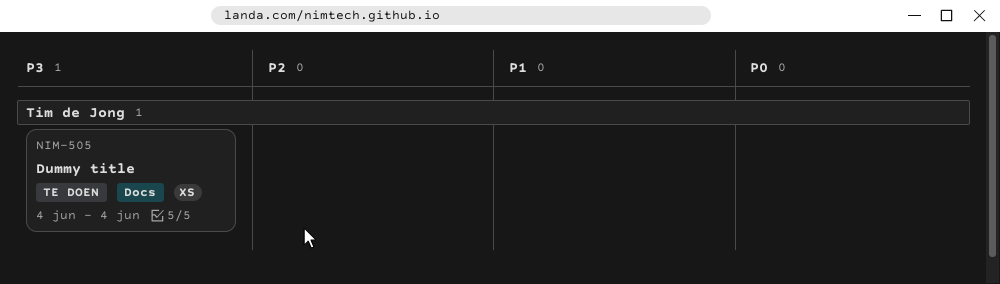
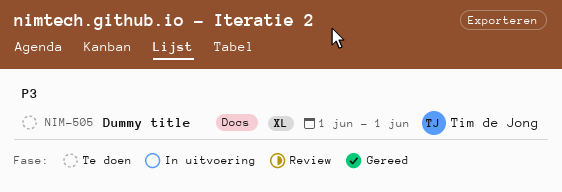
NIM-505, estimate: XS -> XL
NIM-505, start: Jun 4 -> Jun 1
NIM-505, due: Jun 4 -> Jun 1

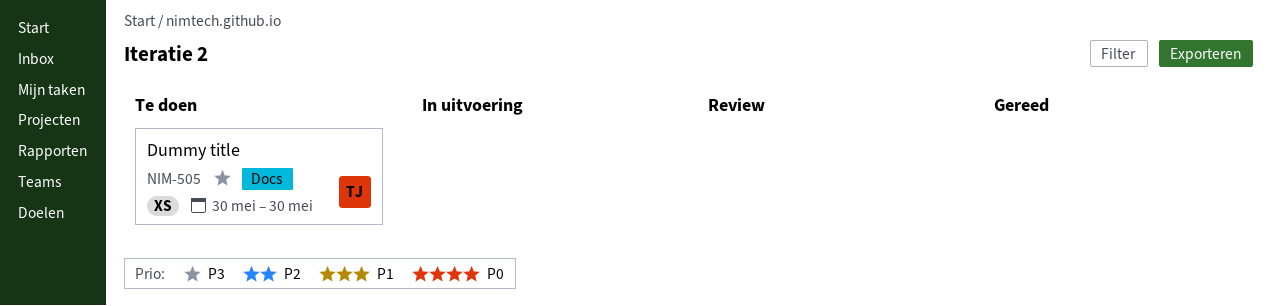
NIM-505, estimate: XL -> XS
NIM-505, start: Jun 1 -> May 30
NIM-505, due: Jun 1 -> May 30

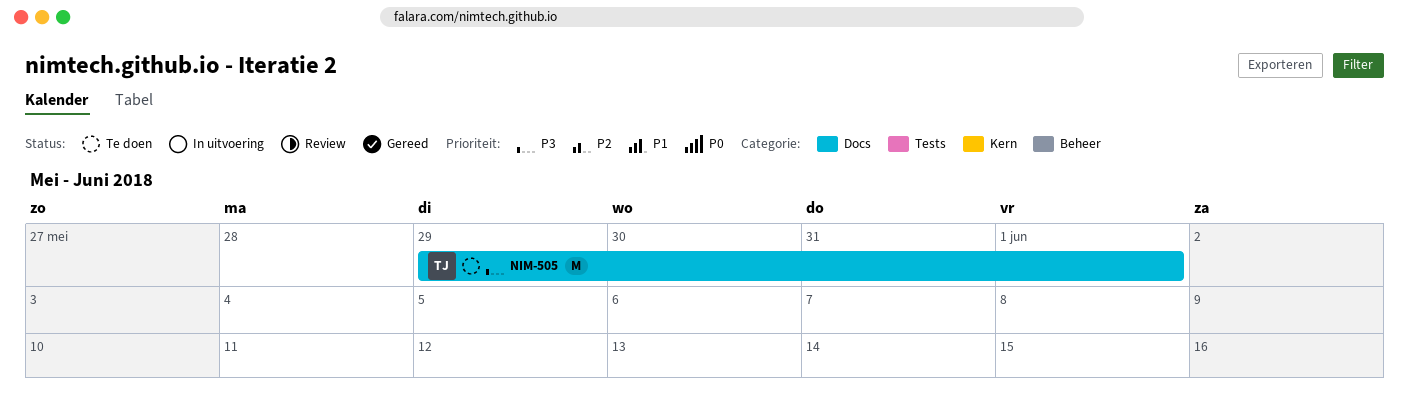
NIM-505, estimate: XS -> M
NIM-505, start: May 30 -> May 29
NIM-505, due: May 30 -> Jun 1

